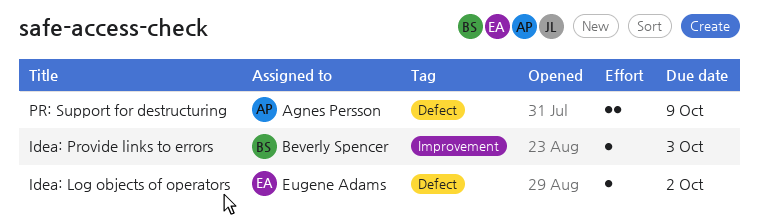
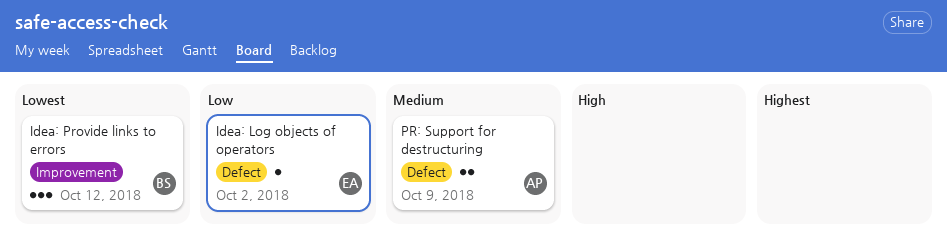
Idea: Provide links to errors, estimate: 1 -> 3
Idea: Provide links to errors, due: Oct 3 -> Oct 12

